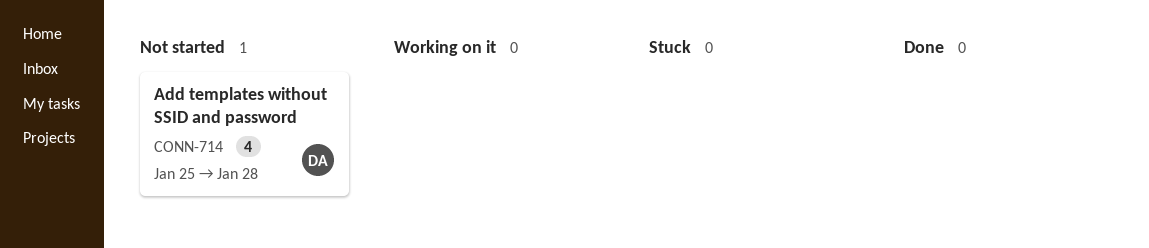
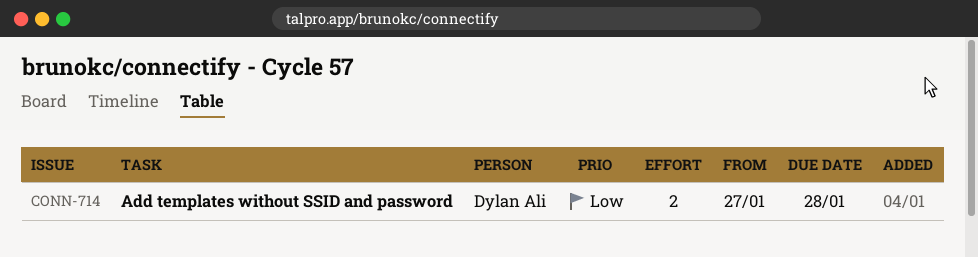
CONN-714, estimate: 4 -> 2
CONN-714, start: Jan 25 -> Jan 27

